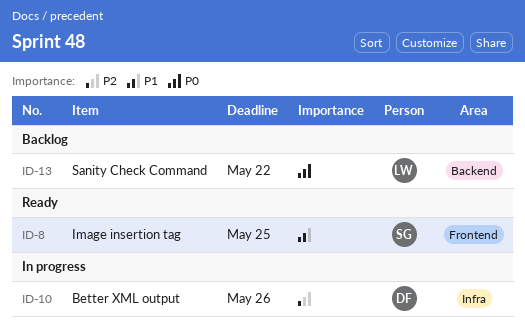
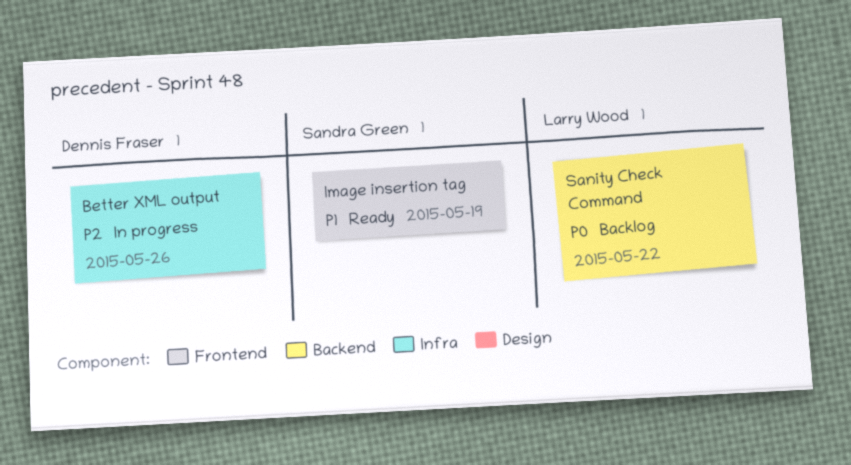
Image insertion tag, due: May 25 -> May 19

